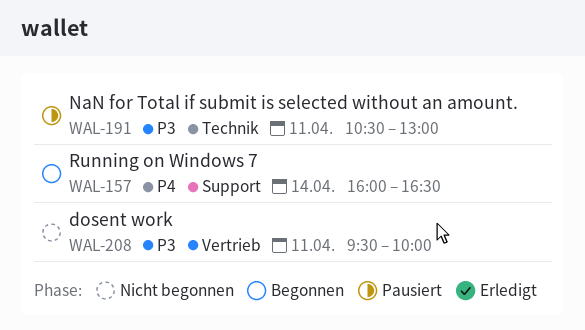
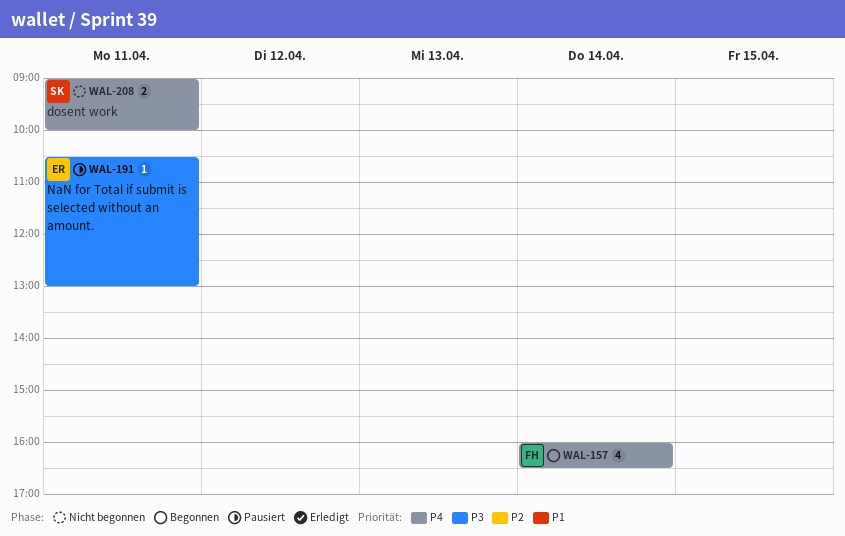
WAL-208, priority: P3 -> P4
WAL-208, begins: 09:30 -> 09:00

